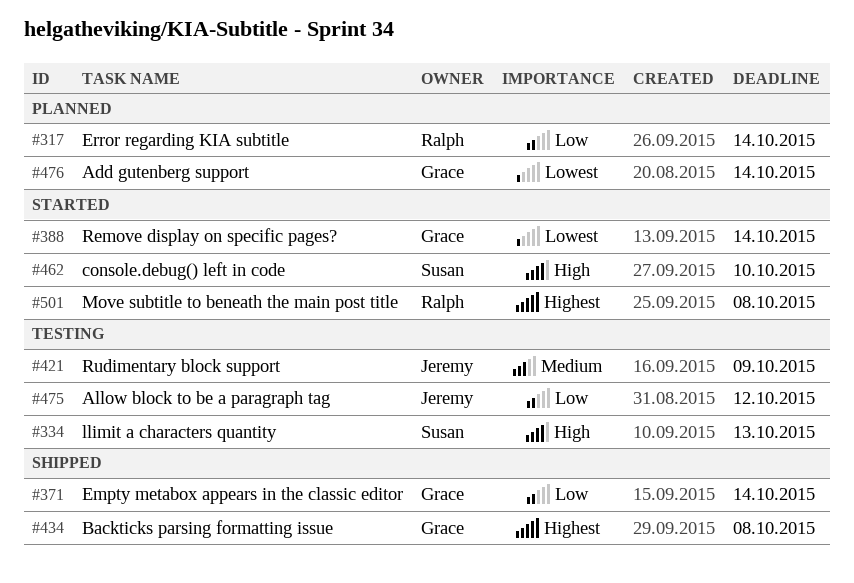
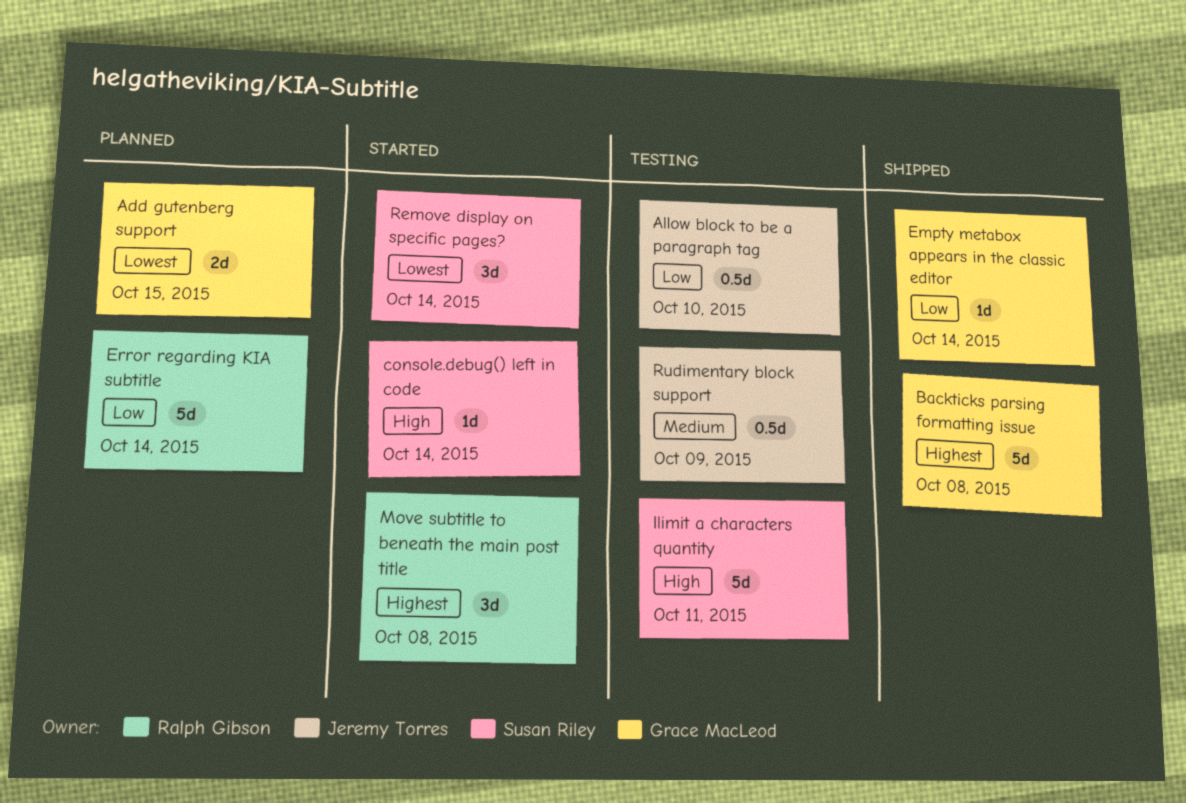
Add gutenberg support, due: Oct 14 -> Oct 15
Allow block to be a paragraph tag, due: Oct 12 -> Oct 10
console.debug() left in code, due: Oct 10 -> Oct 14
llimit a characters quantity, due: Oct 13 -> Oct 11
Remove display on specific pages?, owner: Grace MacLeod -> Susan Riley

